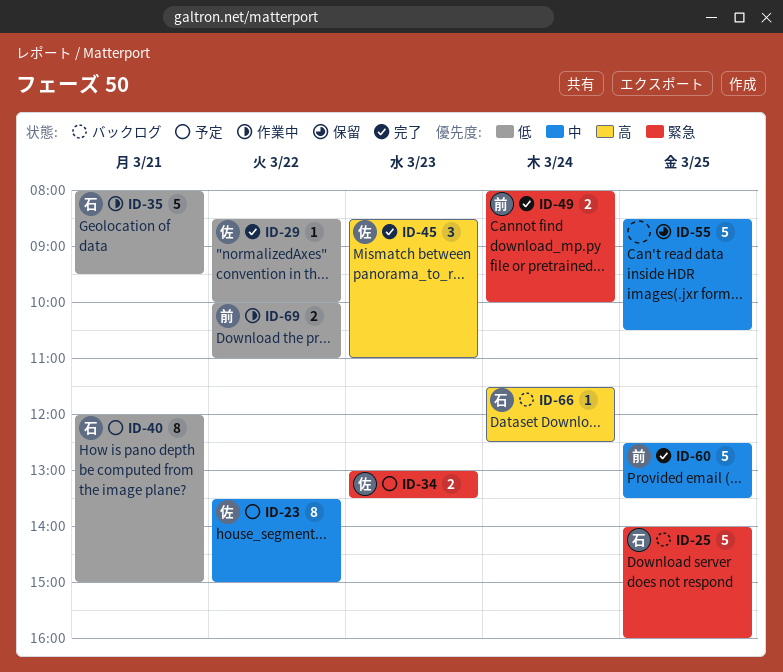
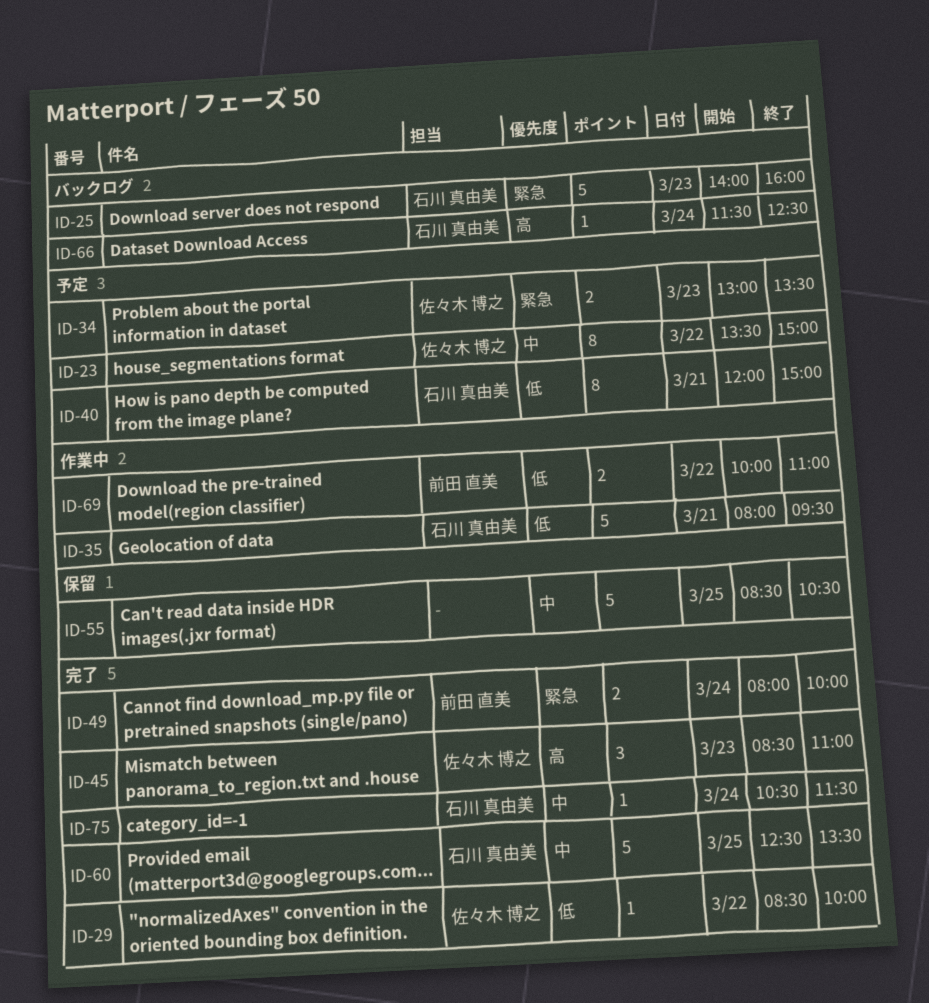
ID-25, day: Mar 25 -> Mar 23
ID-60, owner: 前田 直美 -> 石川 真由美
ID-75: none -> present

